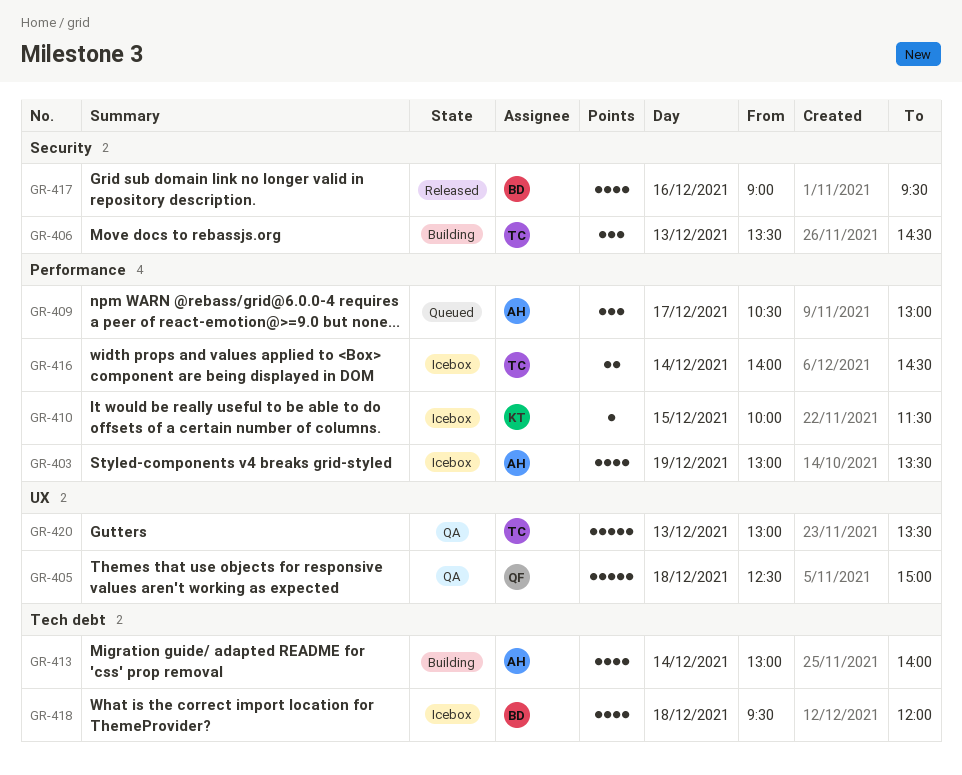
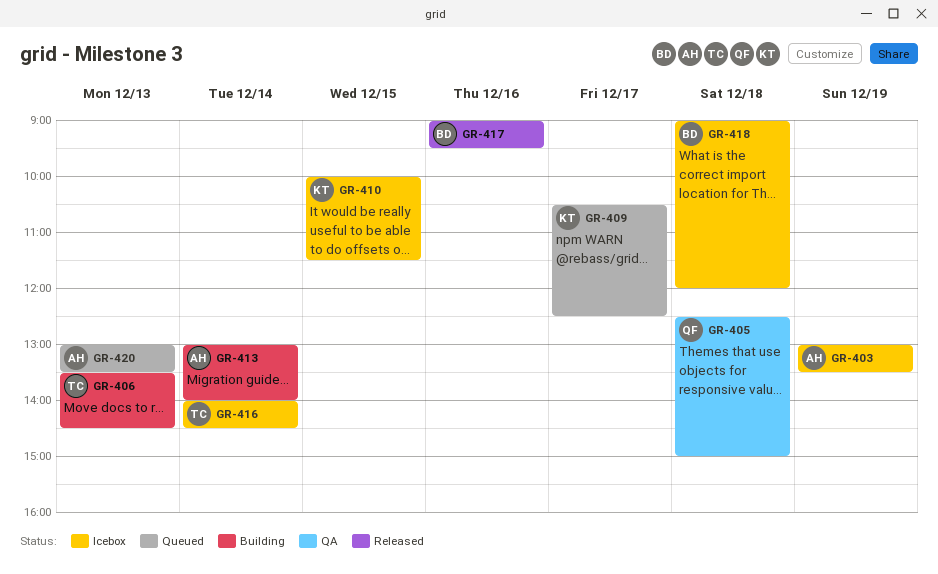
GR-409, owner: AH -> KT
GR-409, ends: 13:00 -> 12:30
GR-418, begins: 09:30 -> 09:00
GR-420, status: QA -> Queued
GR-420, owner: TC -> AH

